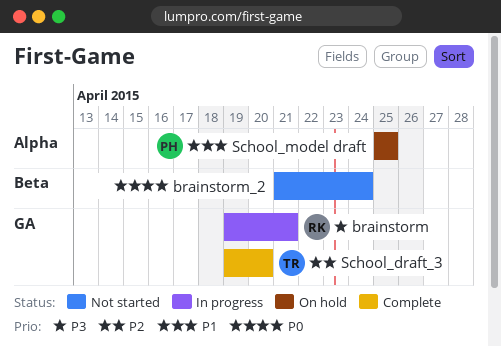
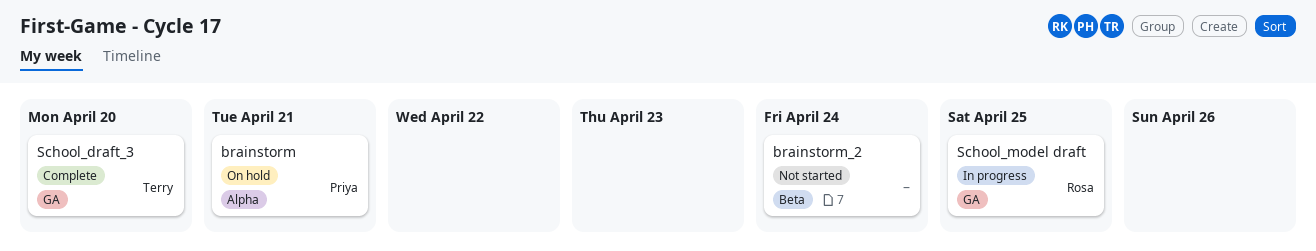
brainstorm, status: In progress -> On hold
brainstorm, owner: Rosa -> Priya
brainstorm, label: GA -> Alpha
School_model draft, status: On hold -> In progress
School_model draft, owner: Priya -> Rosa
School_model draft, label: Alpha -> GA

